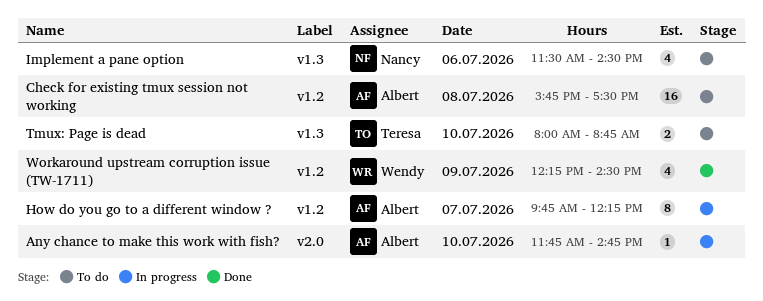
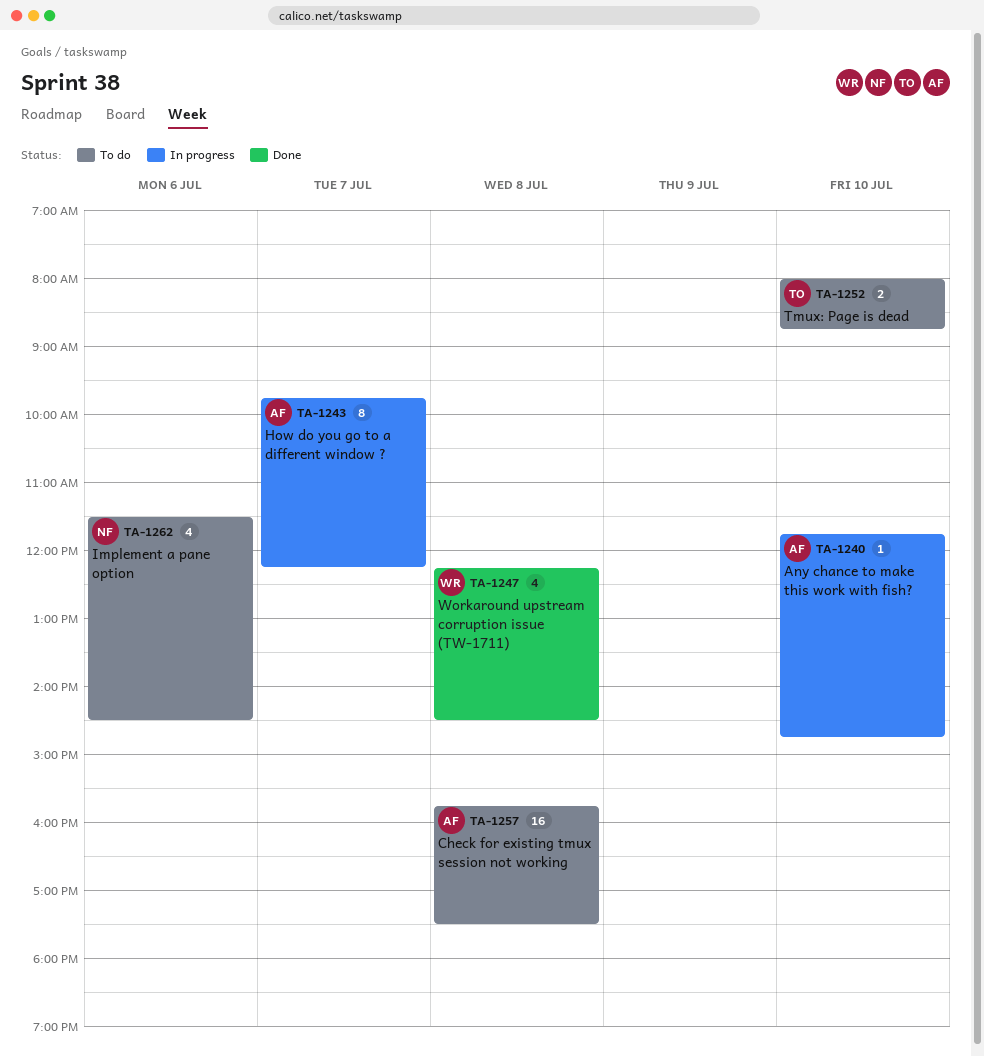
Workaround upstream corruption issue (TW-1711), day: Jul 9 -> Jul 8

